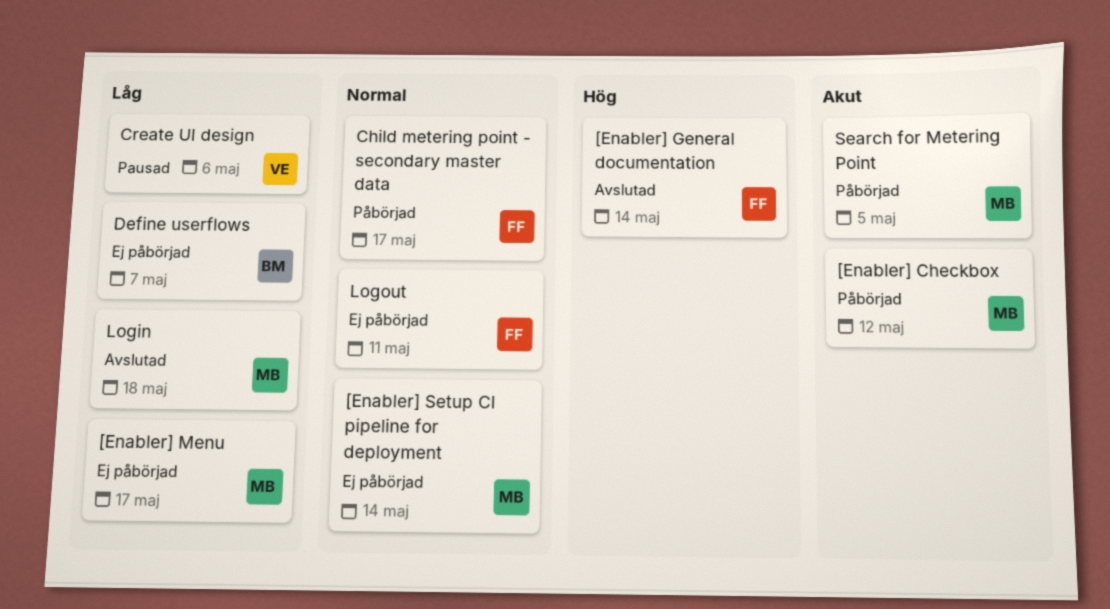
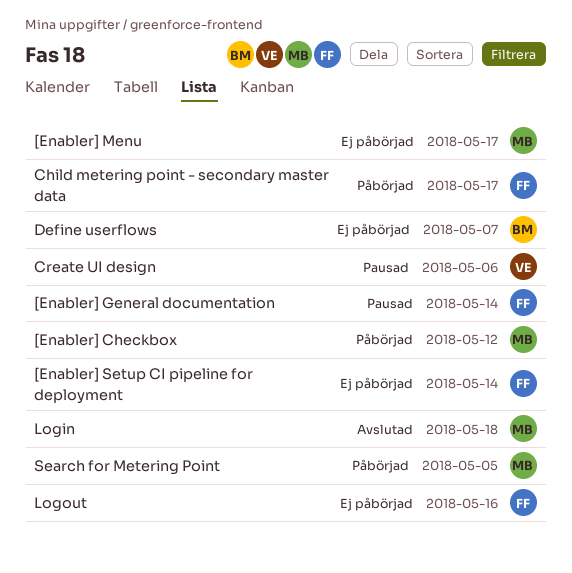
[Enabler] General documentation, status: Avslutad -> Pausad
[Enabler] Setup CI pipeline for deployment, owner: MB -> FF
Logout, due: May 11 -> May 16

